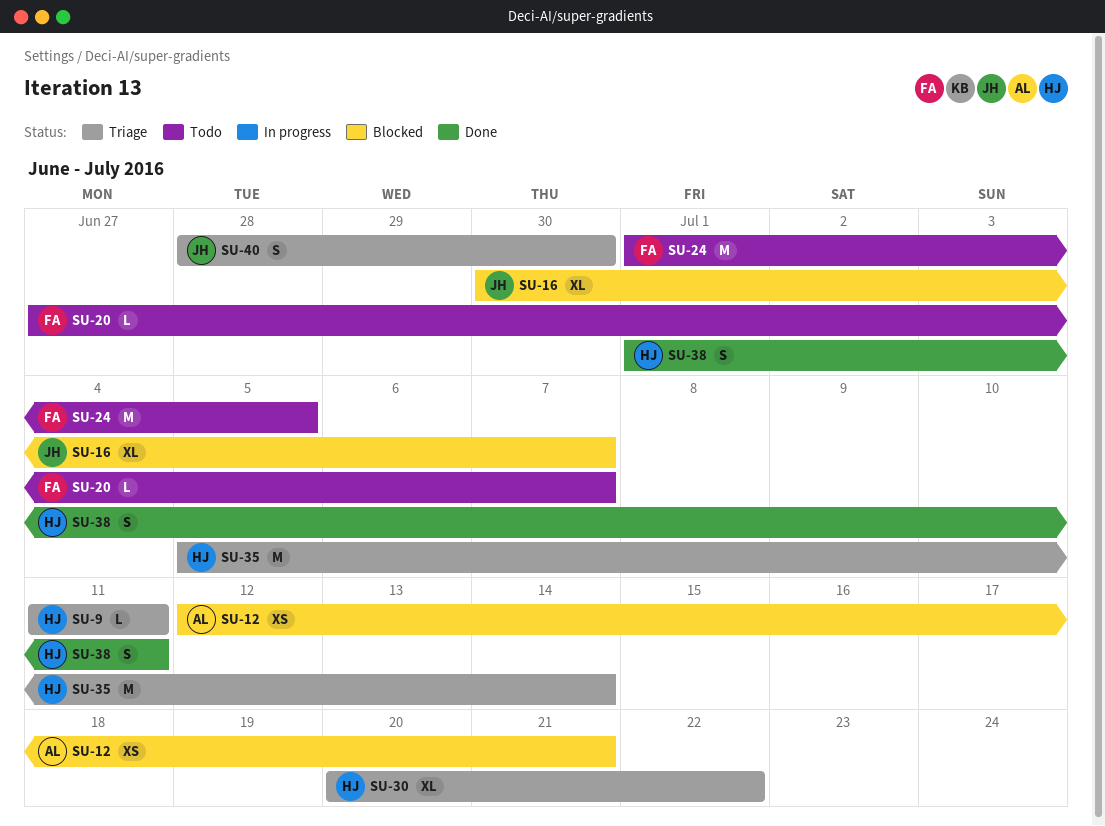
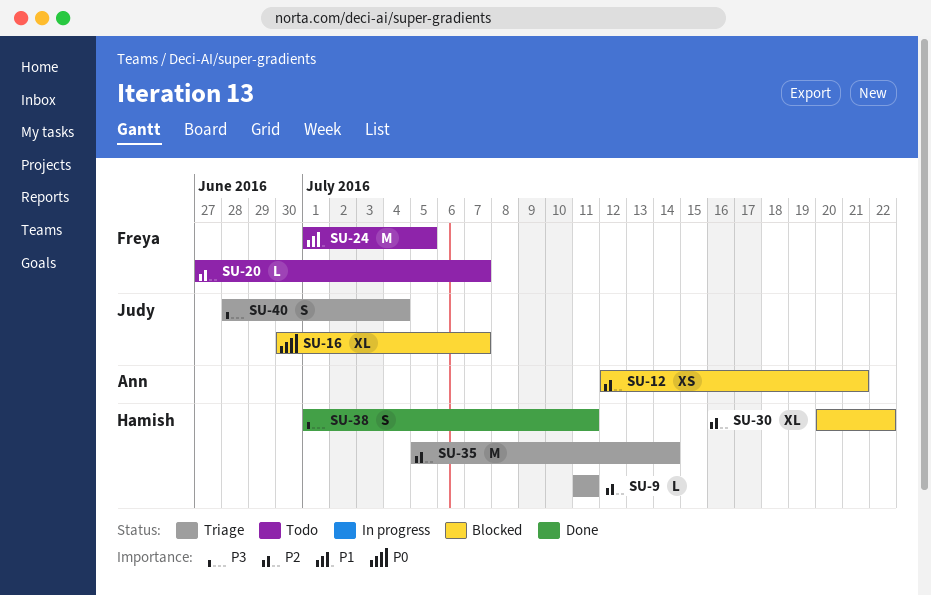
SU-30, status: Triage -> Blocked
SU-40, due: Jun 30 -> Jul 4

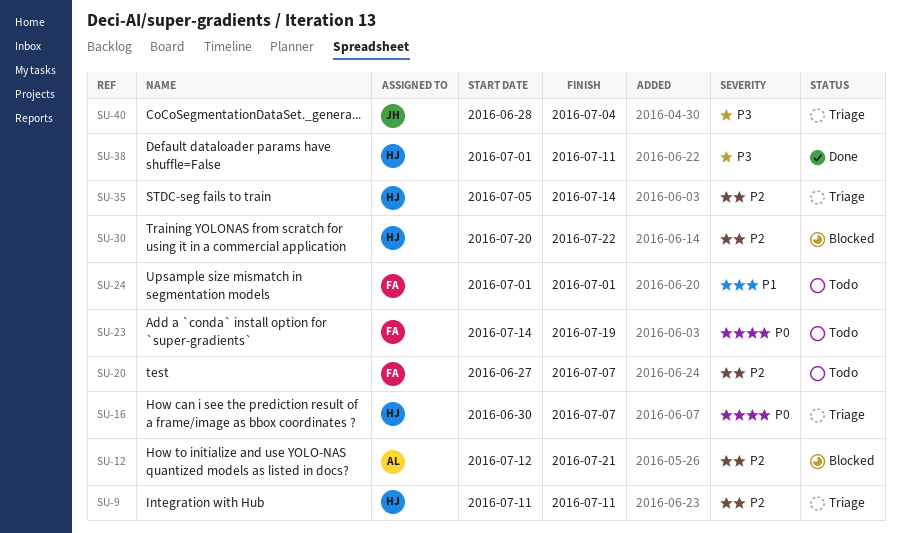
SU-16, status: Blocked -> Triage
SU-16, owner: Judy -> Hamish
SU-23: none -> present
SU-24, due: Jul 5 -> Jul 1

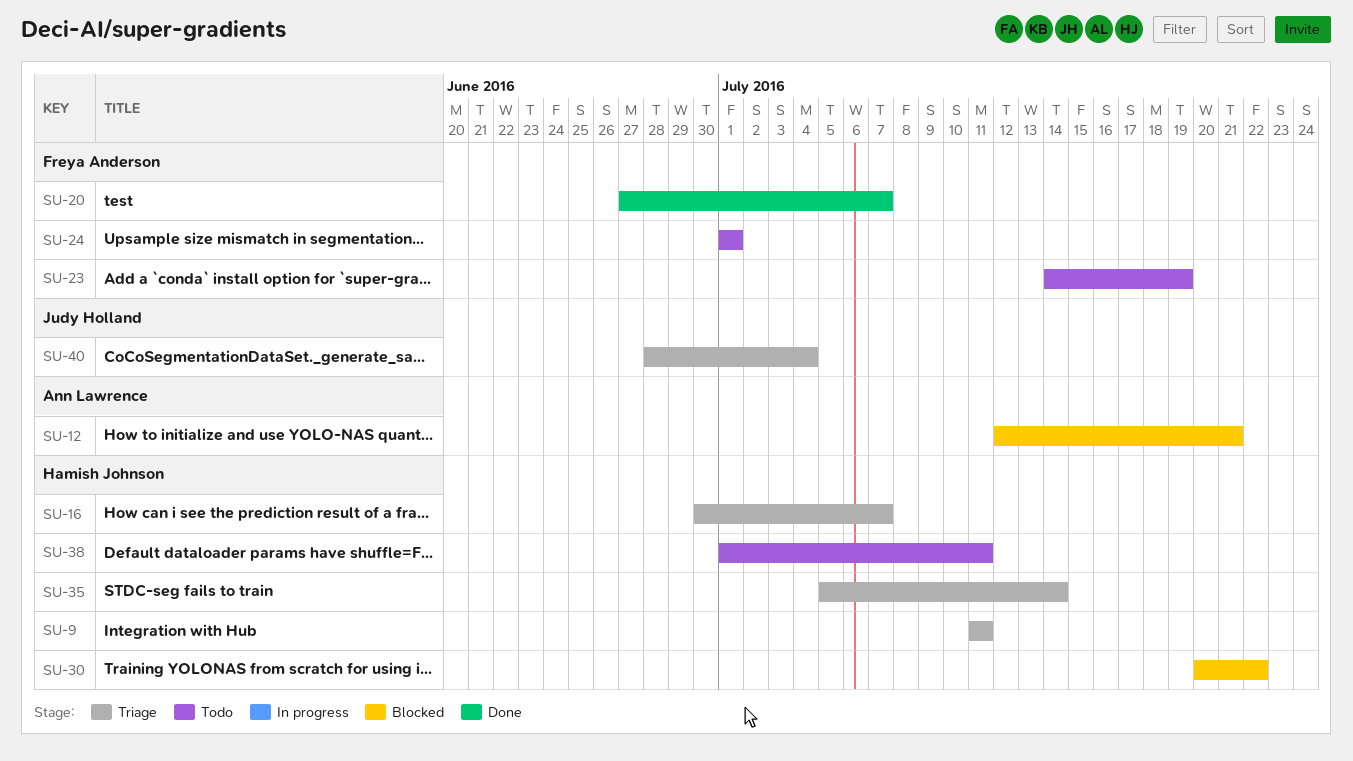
SU-20, status: Todo -> Done
SU-38, status: Done -> Todo

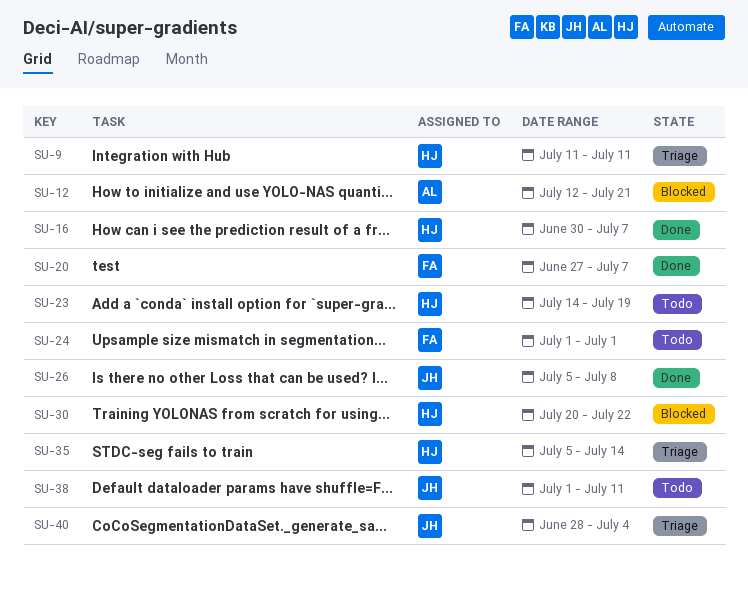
SU-16, status: Triage -> Done
SU-23, owner: Freya Anderson -> Hamish Johnson
SU-26: none -> present
SU-38, owner: Hamish Johnson -> Judy Holland

